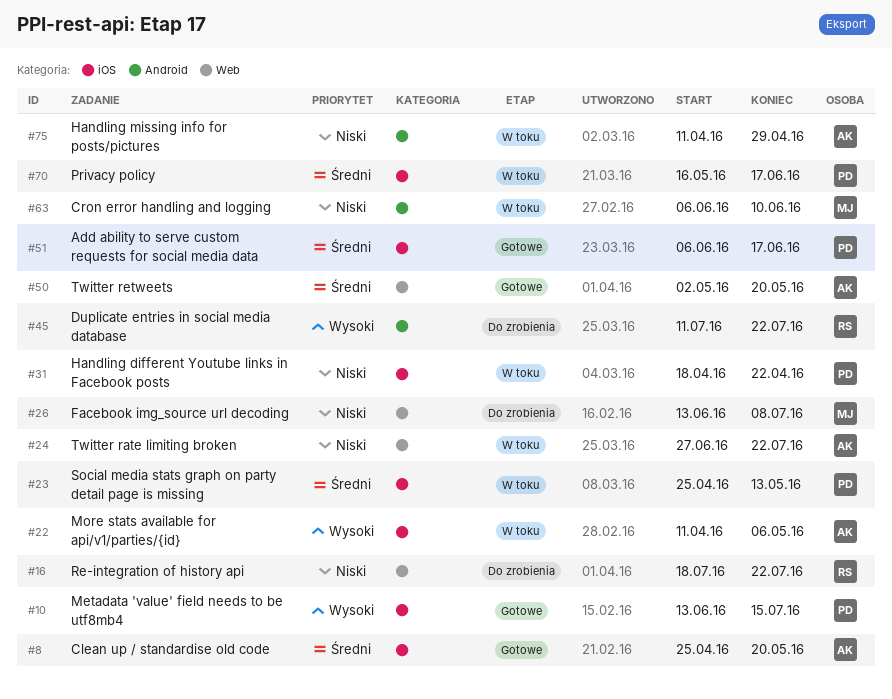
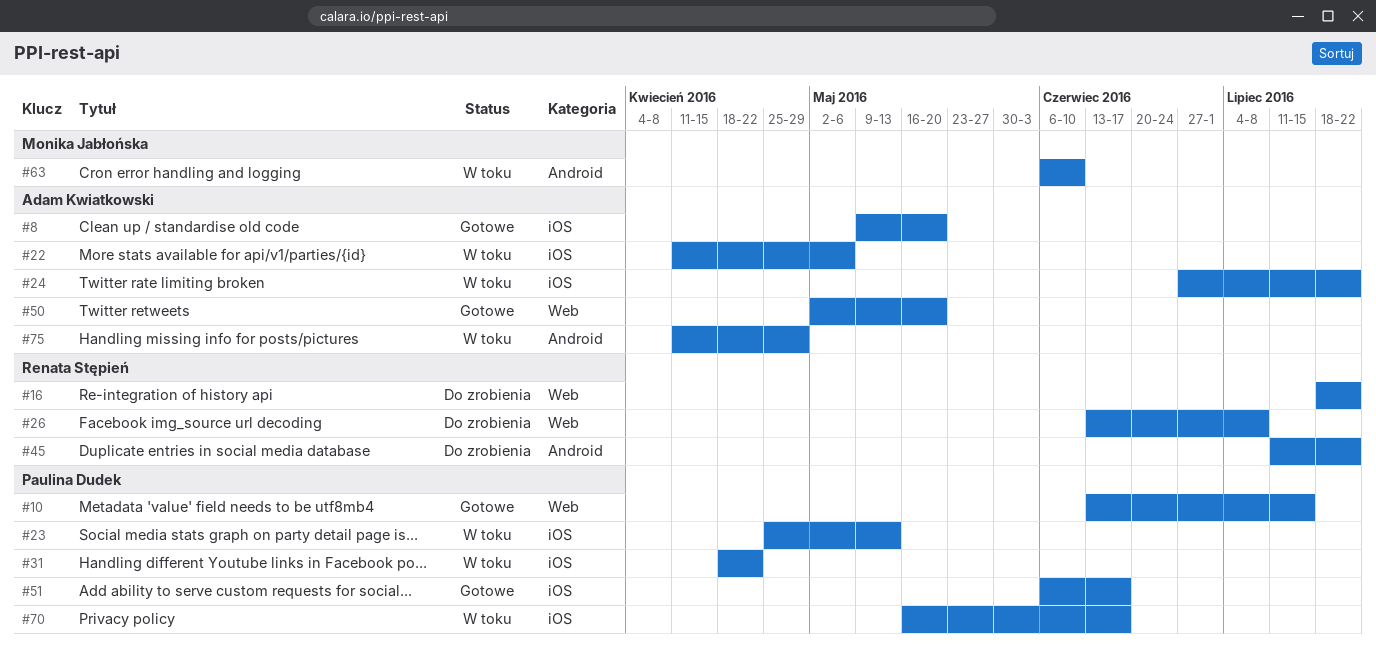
#8, start: Apr 25 -> May 9
#10, label: iOS -> Web
#24, label: Web -> iOS
#26, owner: Monika Jabłońska -> Renata Stępień

